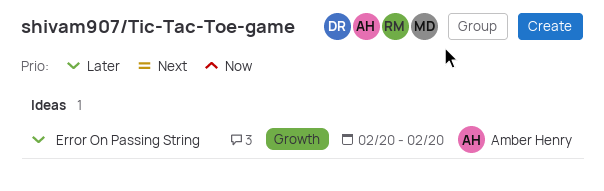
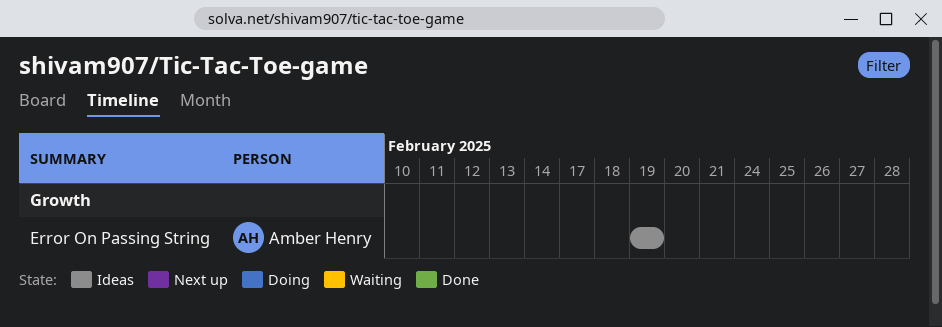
Error On Passing String, start: Feb 20 -> Feb 19
Error On Passing String, due: Feb 20 -> Feb 19

